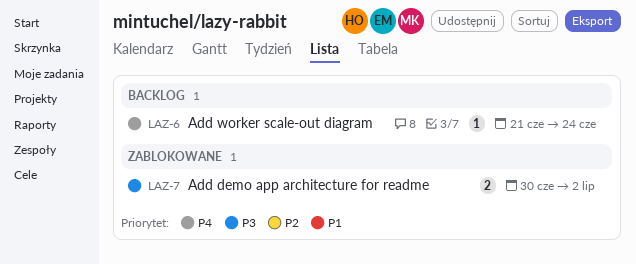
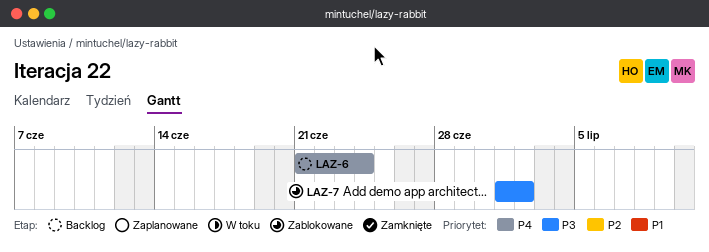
LAZ-7, start: Jun 30 -> Jul 1

